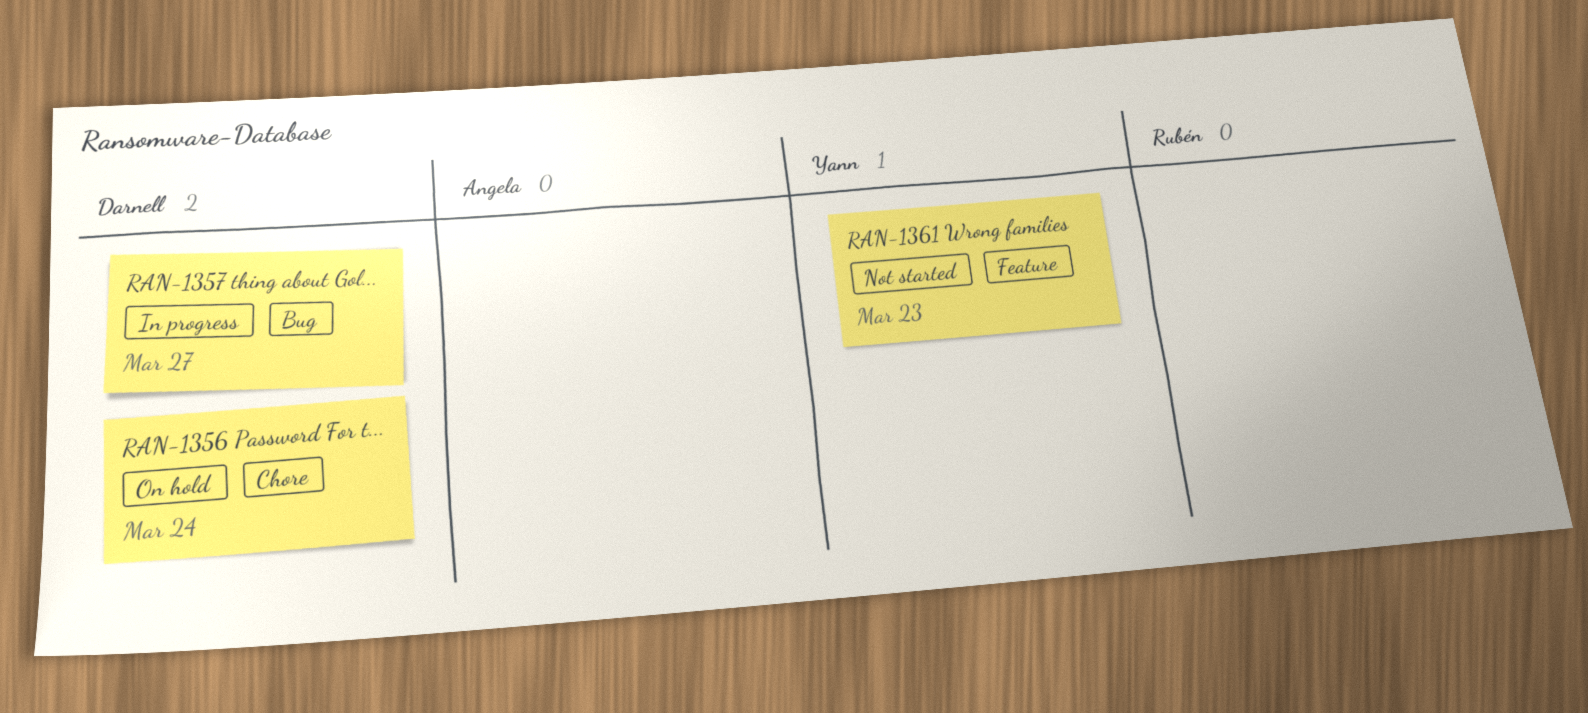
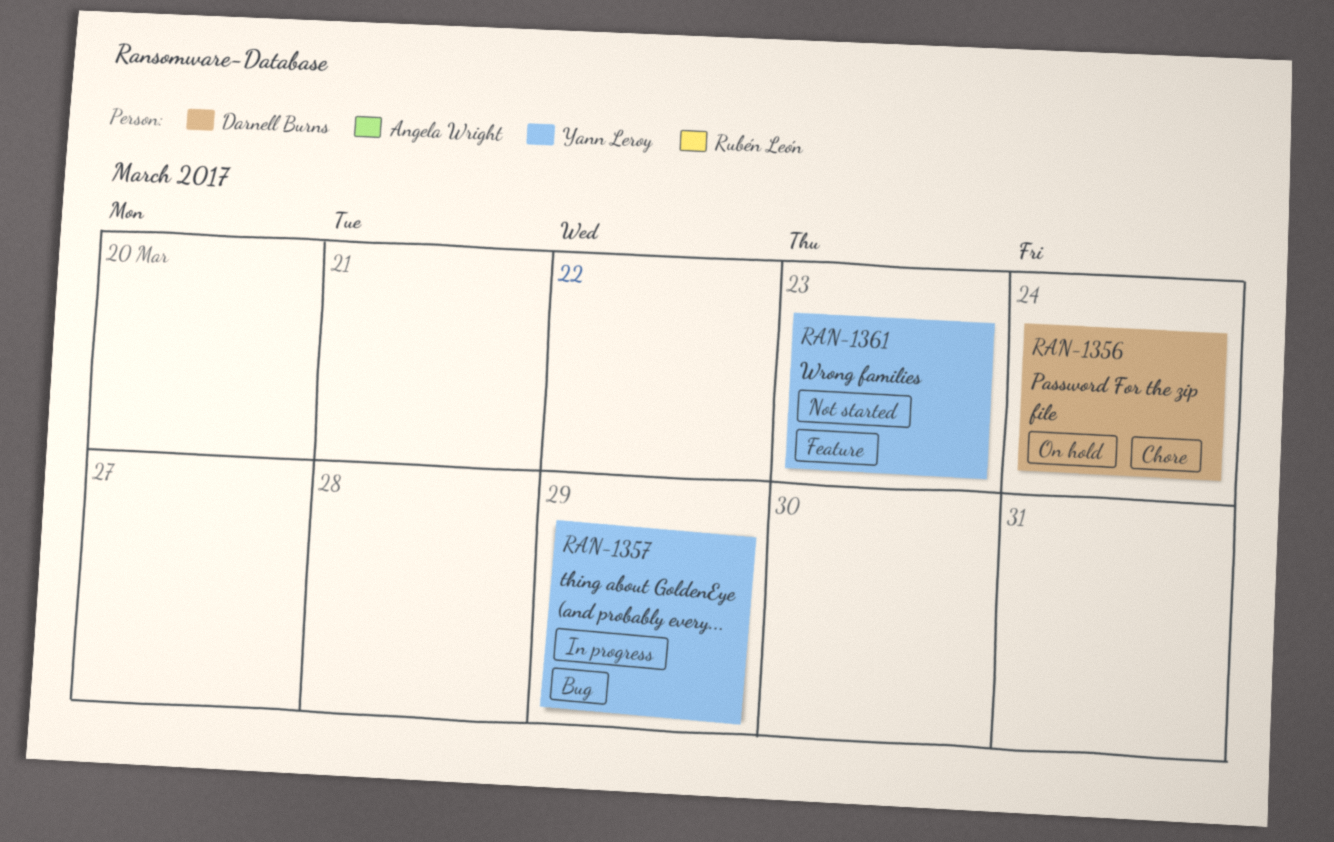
RAN-1357, owner: Darnell Burns -> Yann Leroy
RAN-1357, due: Mar 27 -> Mar 29

